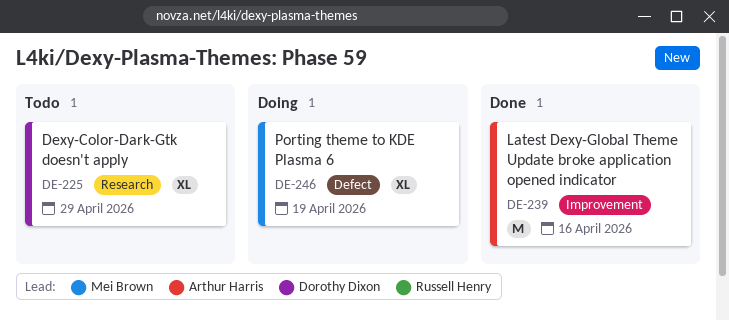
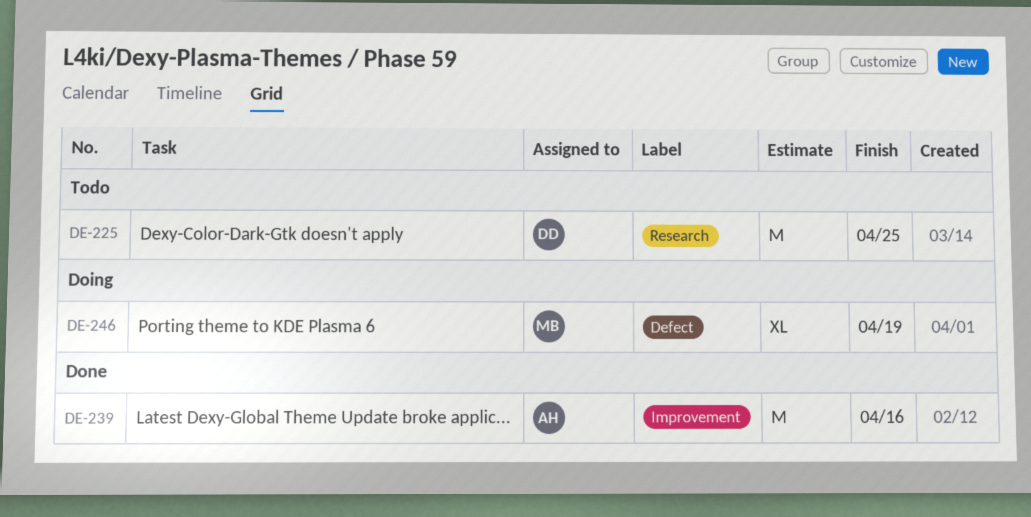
DE-225, estimate: XL -> M
DE-225, due: Apr 29 -> Apr 25

